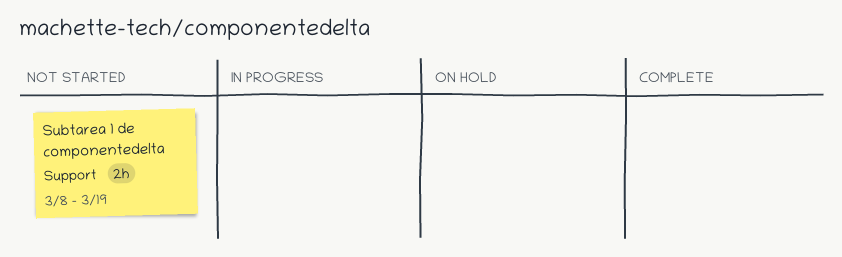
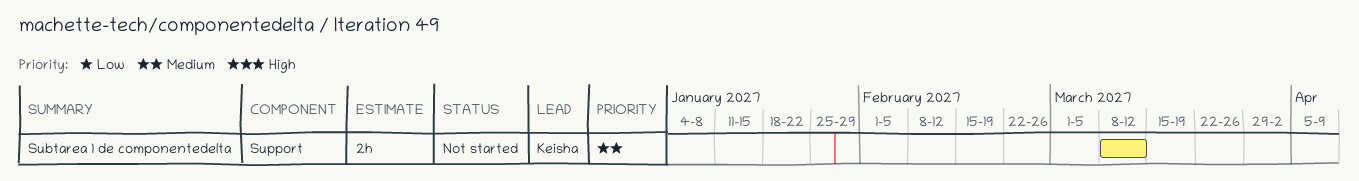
Subtarea 1 de componentedelta, due: Mar 19 -> Mar 12

